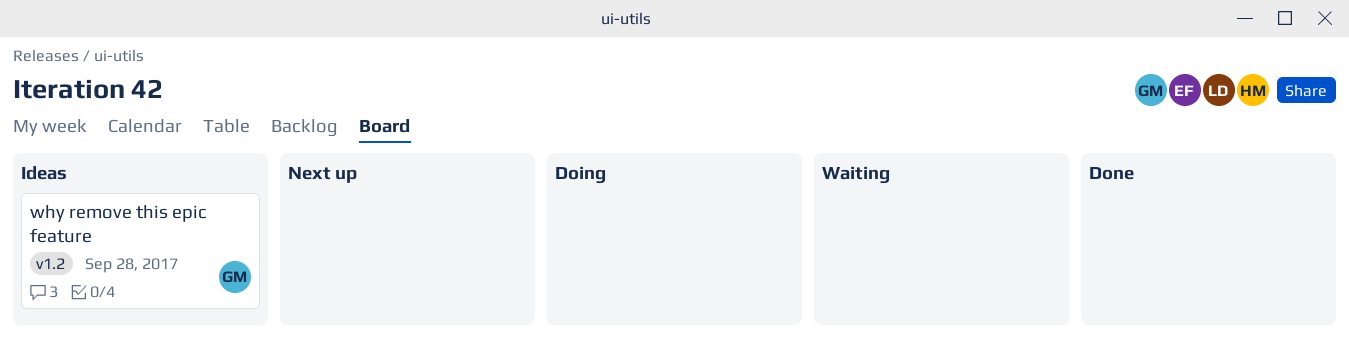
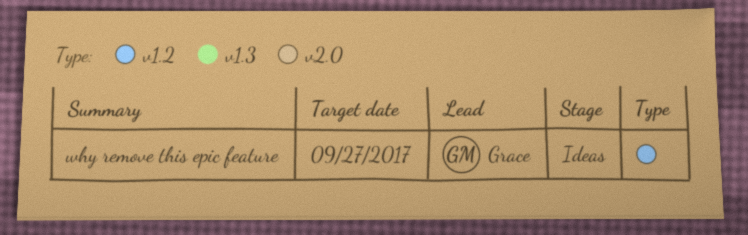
why remove this epic feature, due: Sep 28 -> Sep 27

